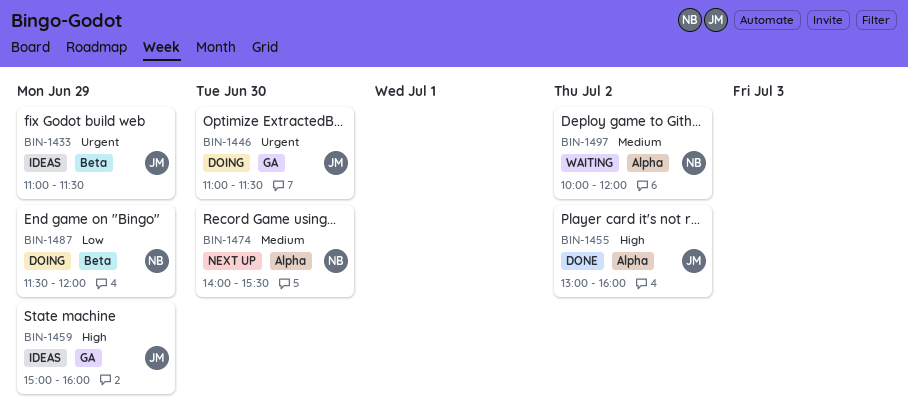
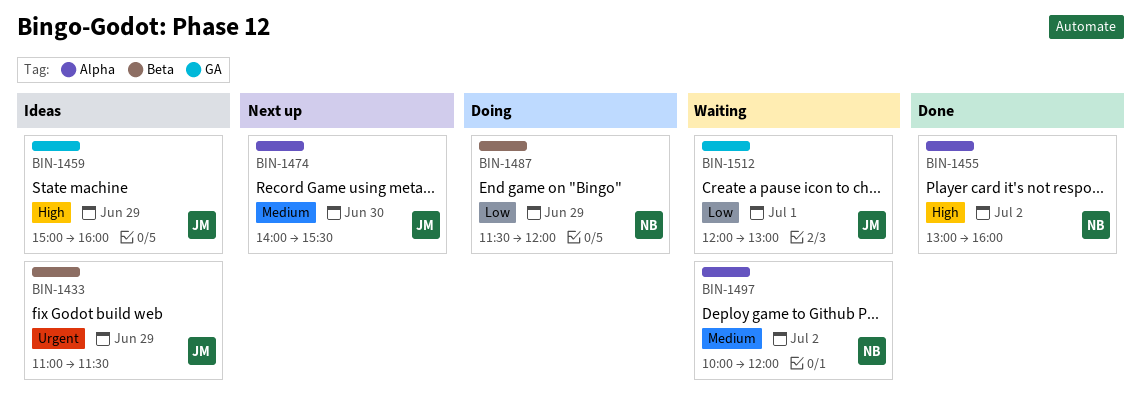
BIN-1446: present -> none
BIN-1455, owner: JM -> NB
BIN-1474, owner: NB -> JM
BIN-1512: none -> present

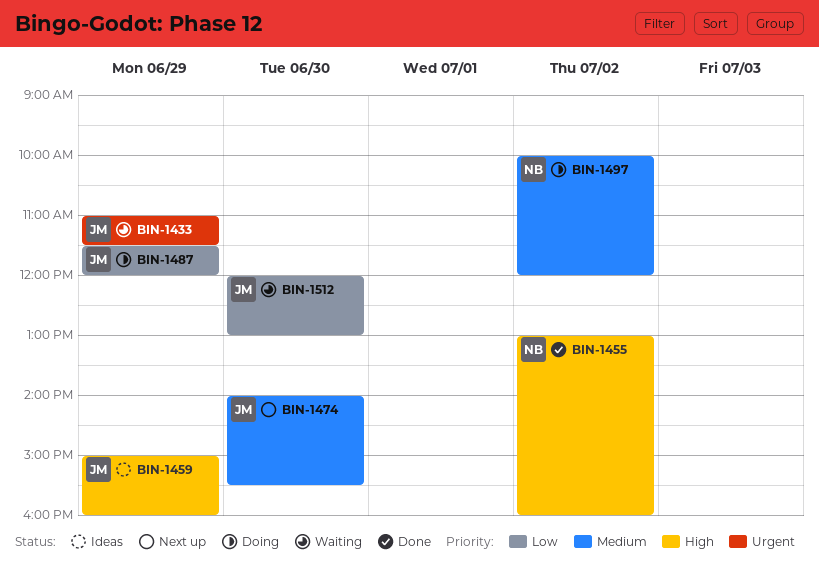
BIN-1433, status: Ideas -> Waiting
BIN-1487, owner: NB -> JM
BIN-1497, status: Waiting -> Doing
BIN-1512, day: Jul 1 -> Jun 30

